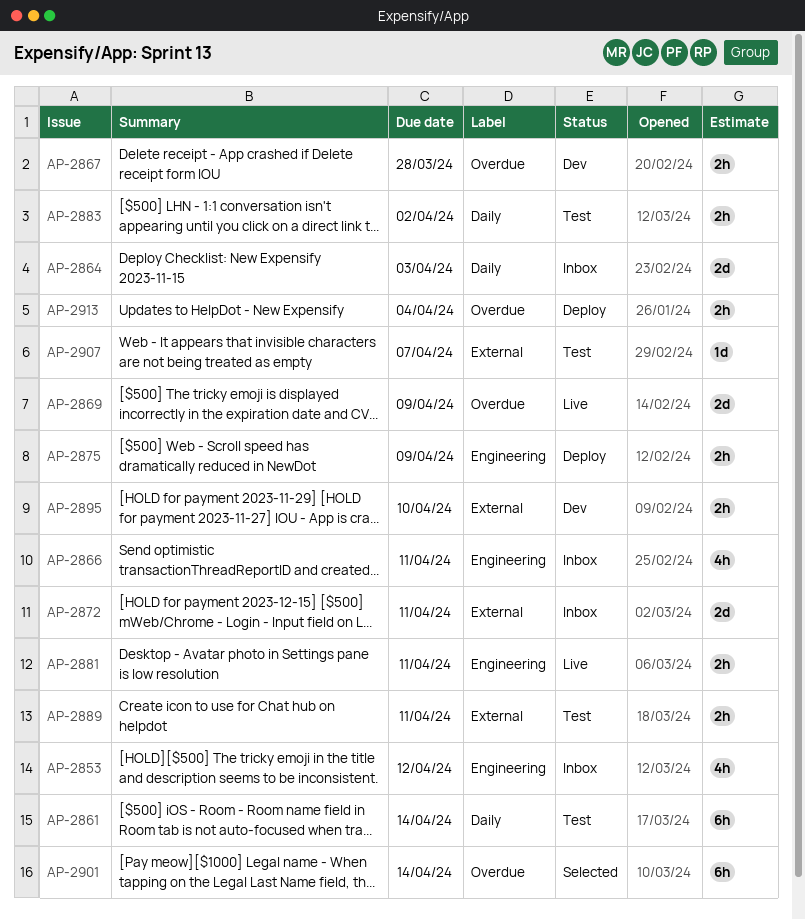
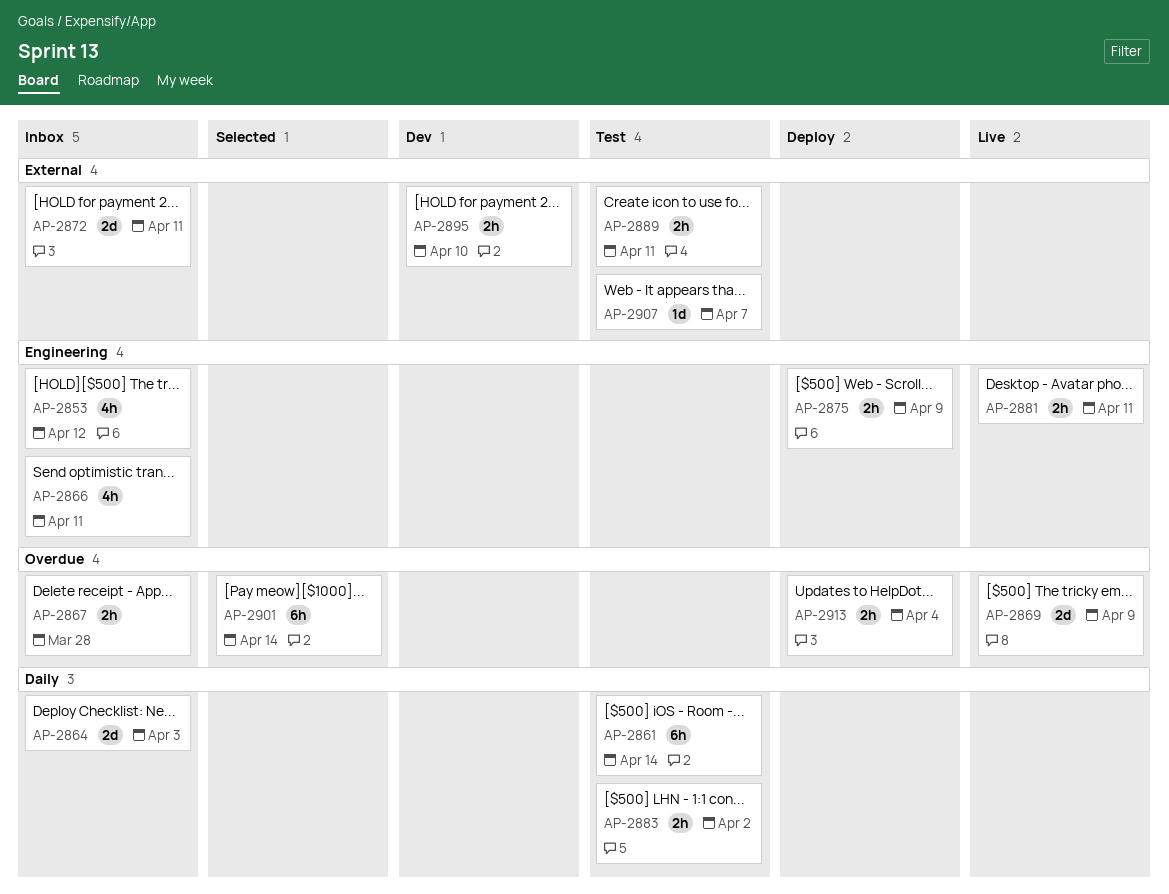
AP-2867, status: Dev -> Inbox

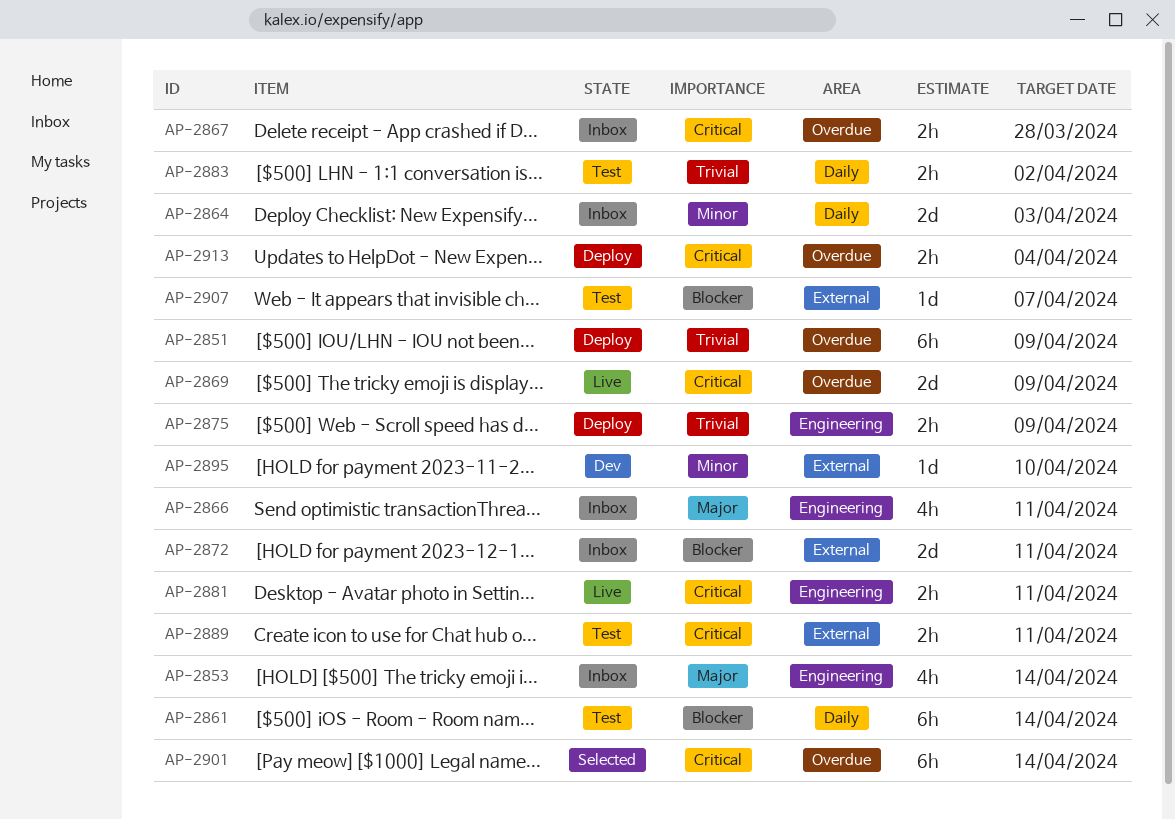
AP-2851: none -> present
AP-2853, due: Apr 12 -> Apr 14
AP-2895, estimate: 2h -> 1d

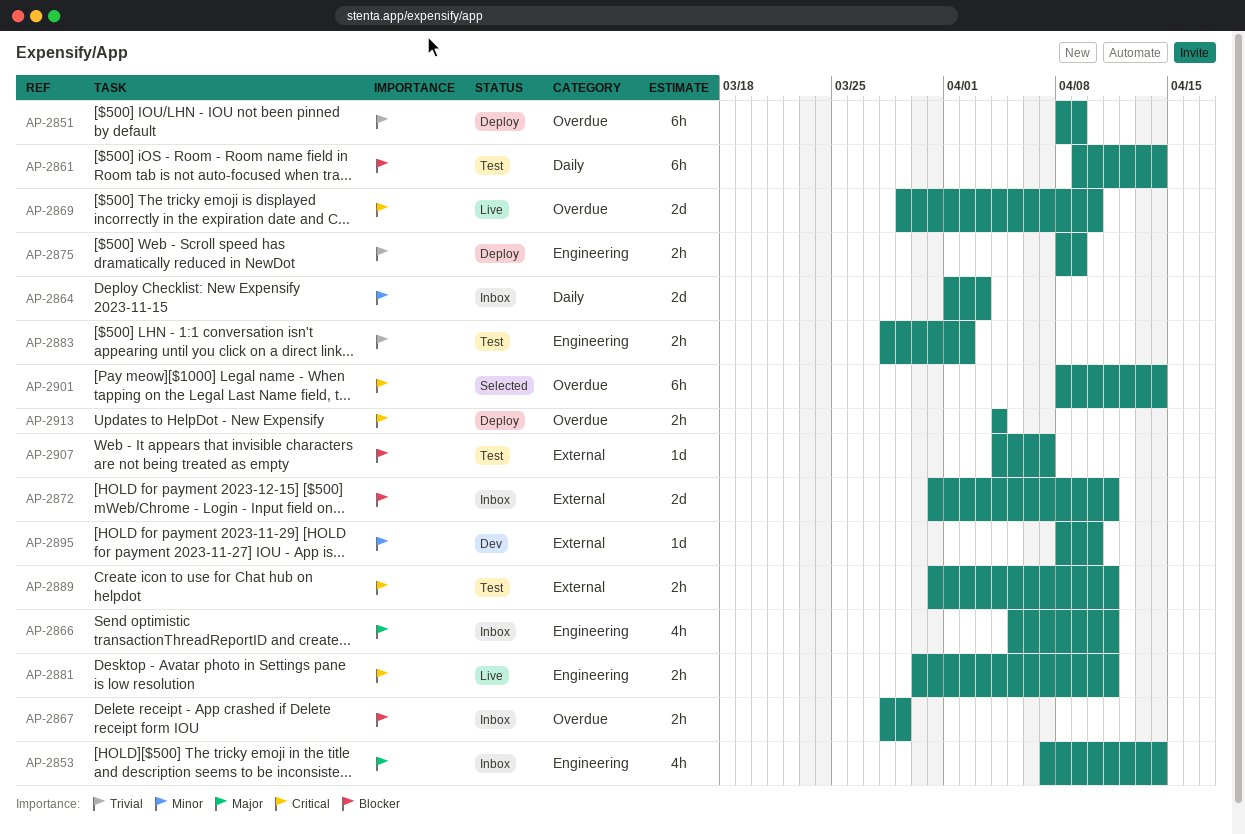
AP-2867, priority: Critical -> Blocker
AP-2867, due: Mar 28 -> Mar 29
AP-2869, due: Apr 9 -> Apr 10
AP-2883, label: Daily -> Engineering

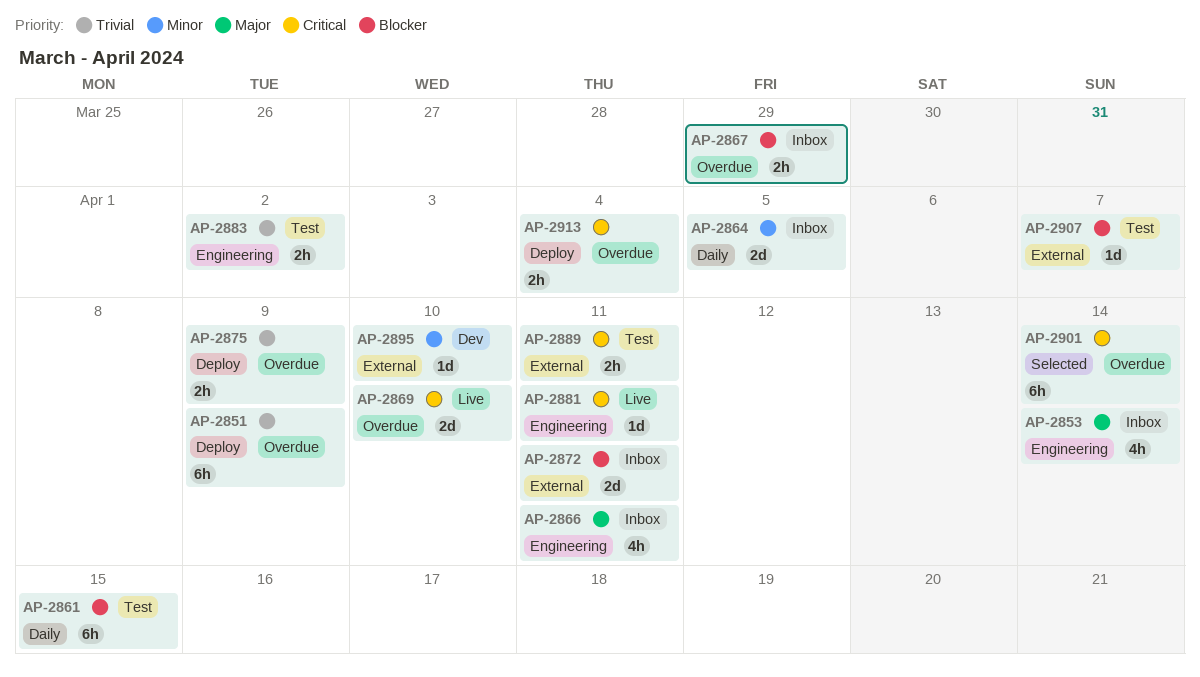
AP-2861, due: Apr 14 -> Apr 15
AP-2864, due: Apr 3 -> Apr 5
AP-2875, label: Engineering -> Overdue
AP-2881, estimate: 2h -> 1d

